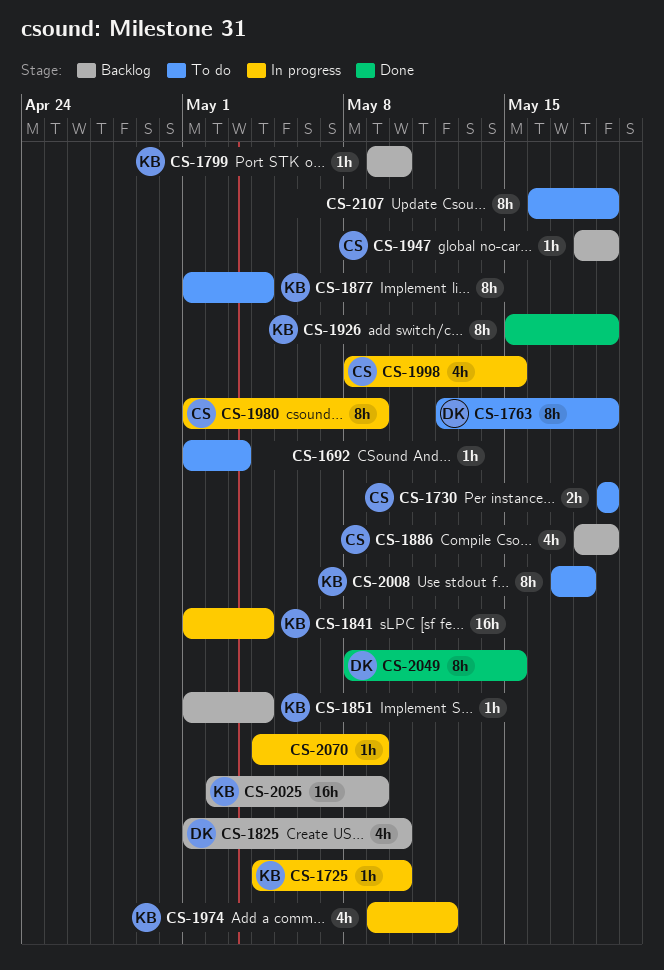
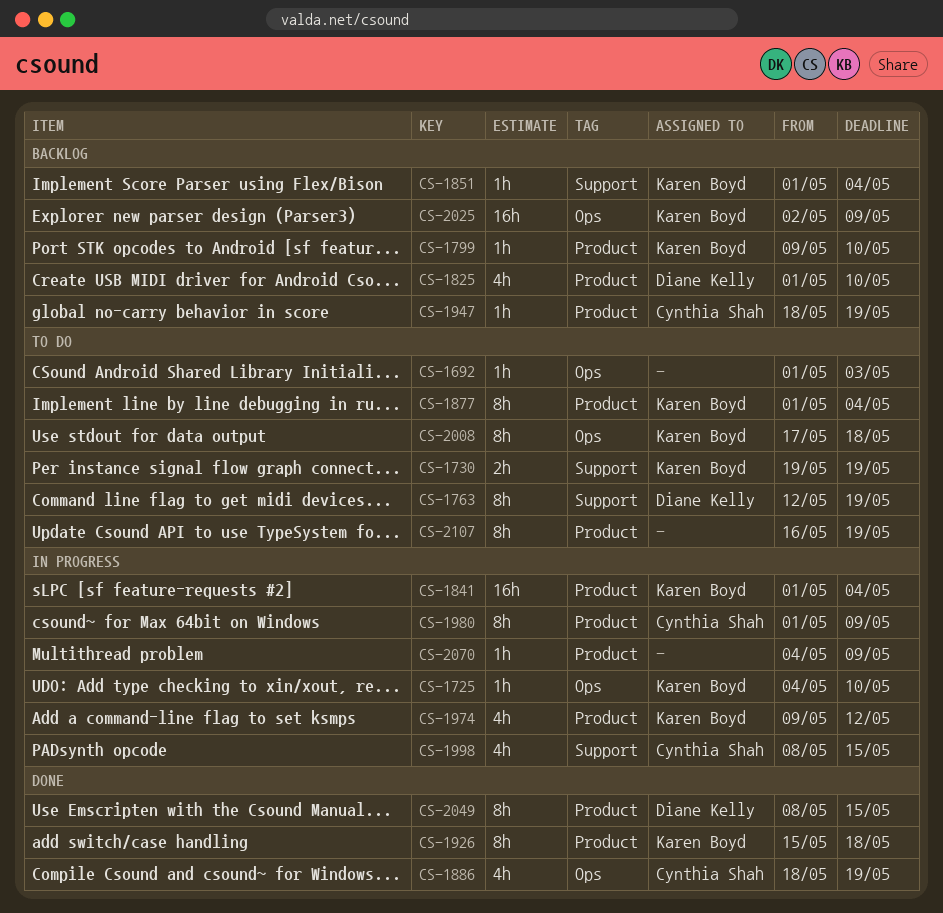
CS-1730, owner: Cynthia Shah -> Karen Boyd
CS-1886, status: Backlog -> Done
CS-1926, due: May 19 -> May 18

